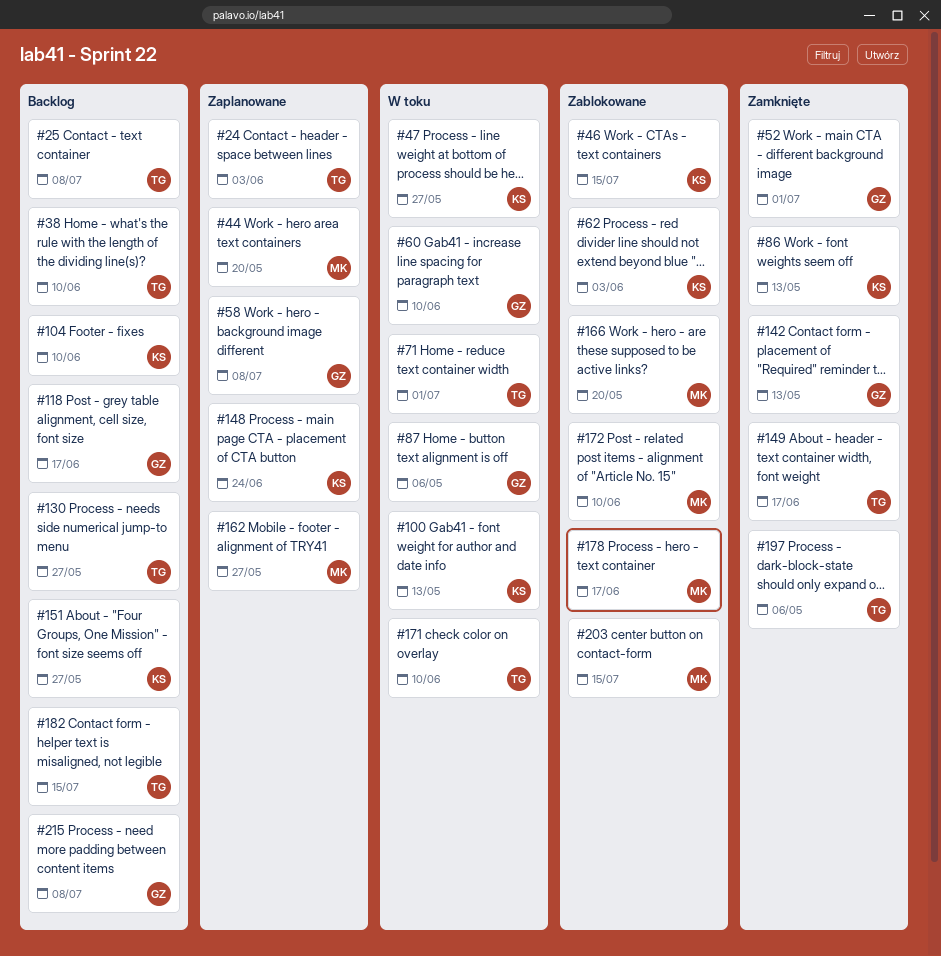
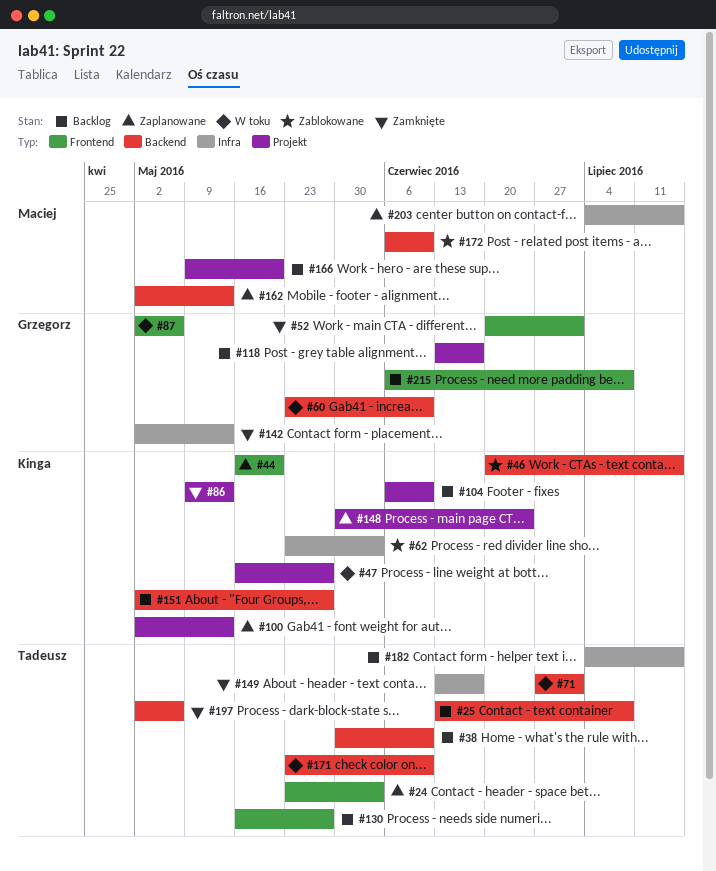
#44, owner: Maciej -> Kinga
#58: present -> none
#100, status: W toku -> Zaplanowane
#162, due: May 27 -> May 13
#166, status: Zablokowane -> Backlog
#178: present -> none
#203, status: Zablokowane -> Zaplanowane

